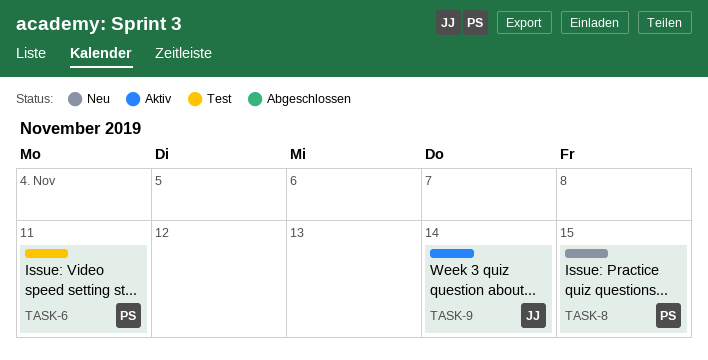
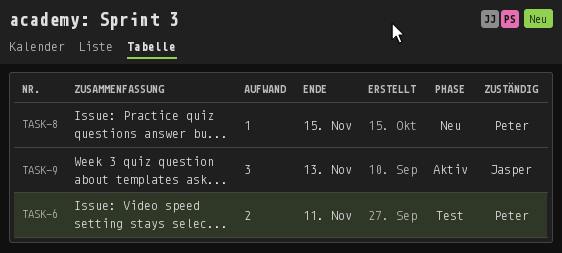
TASK-9, due: Nov 14 -> Nov 13

